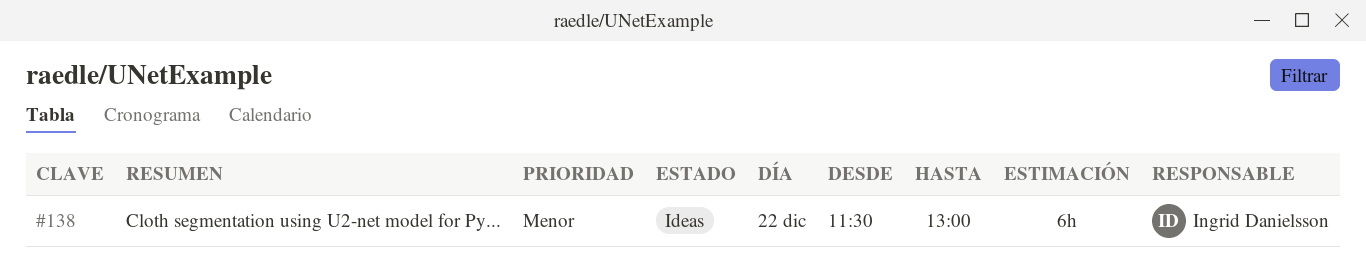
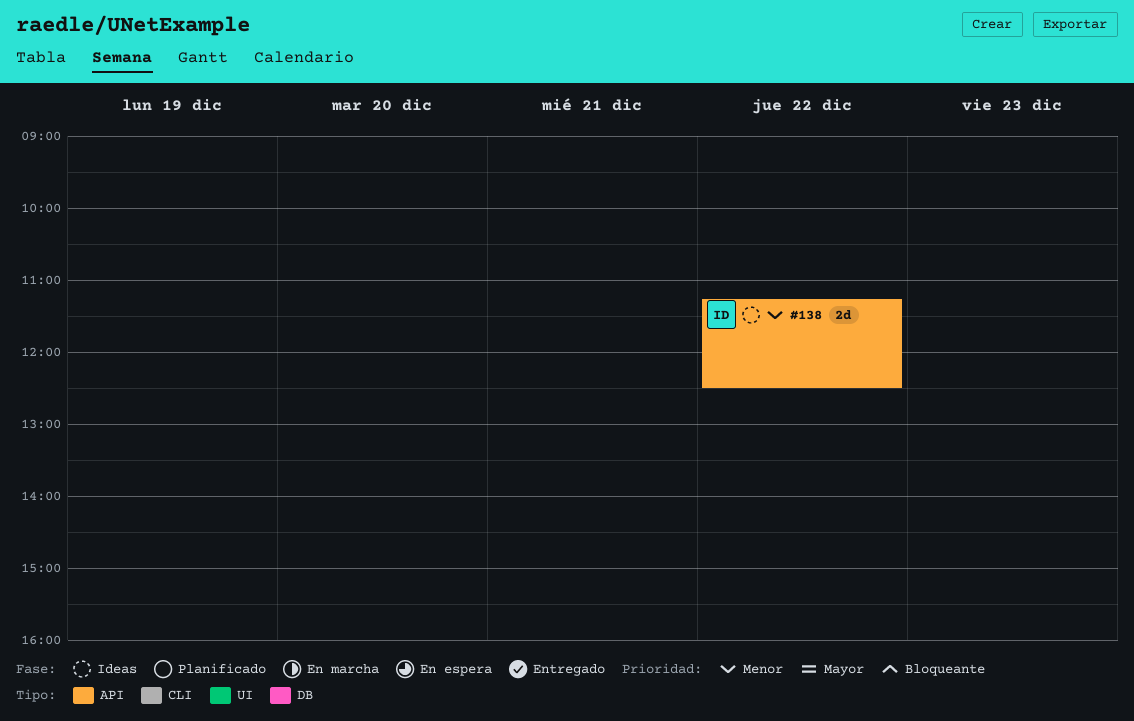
#138, estimate: 6h -> 2d
#138, begins: 11:30 -> 11:15
#138, ends: 13:00 -> 12:30

